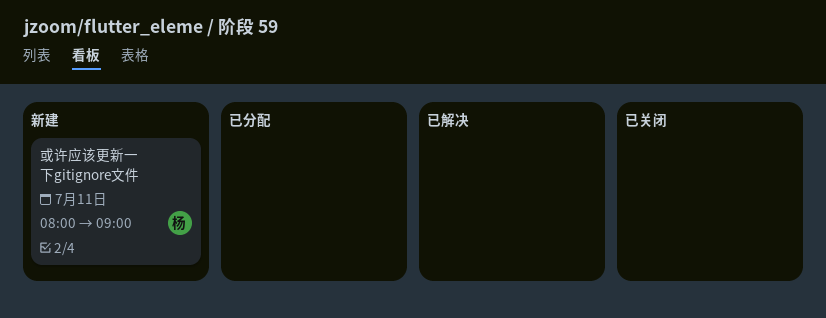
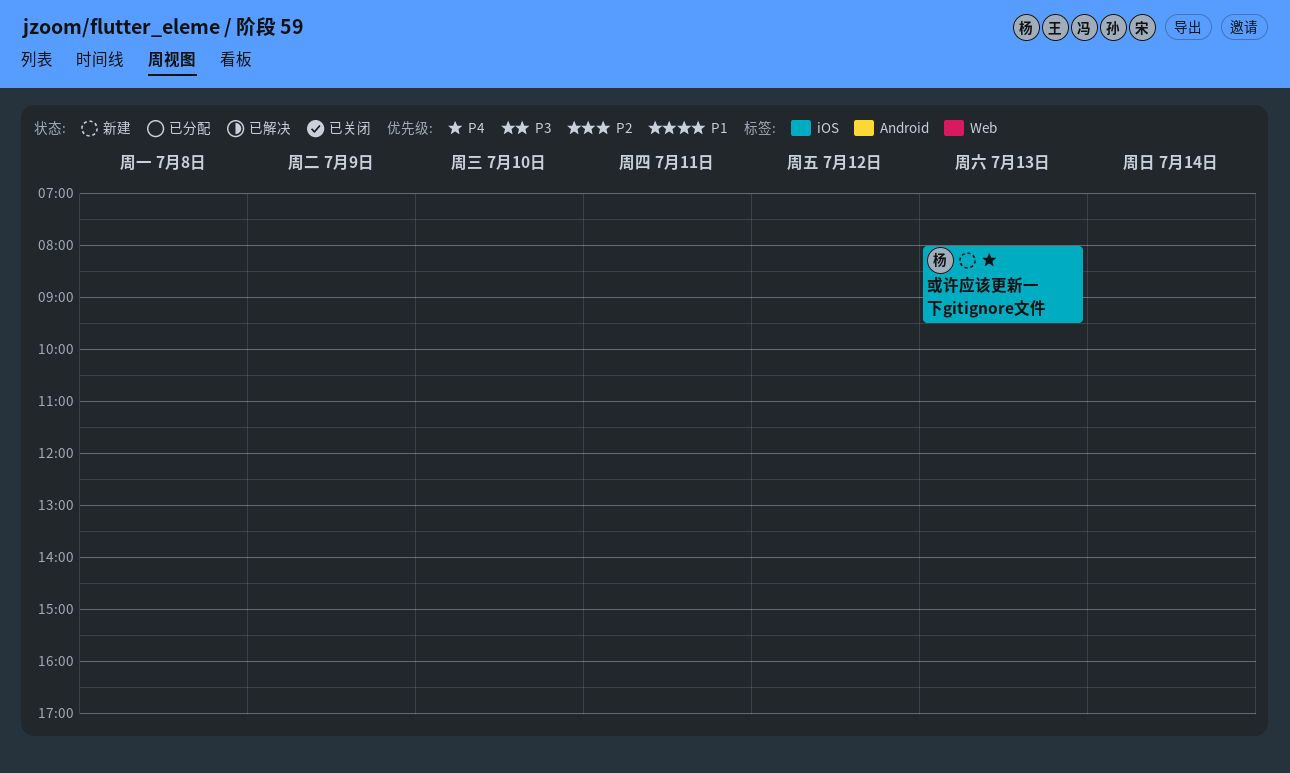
或许应该更新一下gitignore文件, day: Jul 11 -> Jul 13
或许应该更新一下gitignore文件, ends: 09:00 -> 09:30

